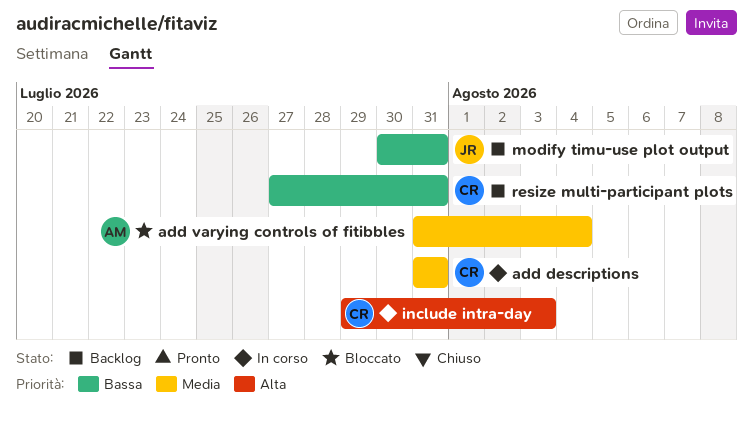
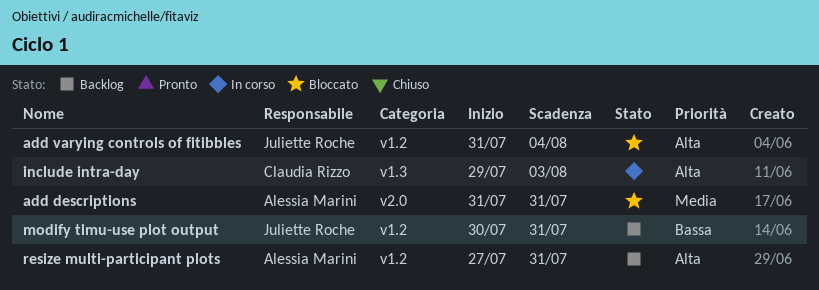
add descriptions, status: In corso -> Bloccato
add descriptions, owner: Claudia Rizzo -> Alessia Marini
add varying controls of fitibbles, owner: Alessia Marini -> Juliette Roche
add varying controls of fitibbles, priority: Media -> Alta
resize multi-participant plots, owner: Claudia Rizzo -> Alessia Marini
resize multi-participant plots, priority: Bassa -> Alta

